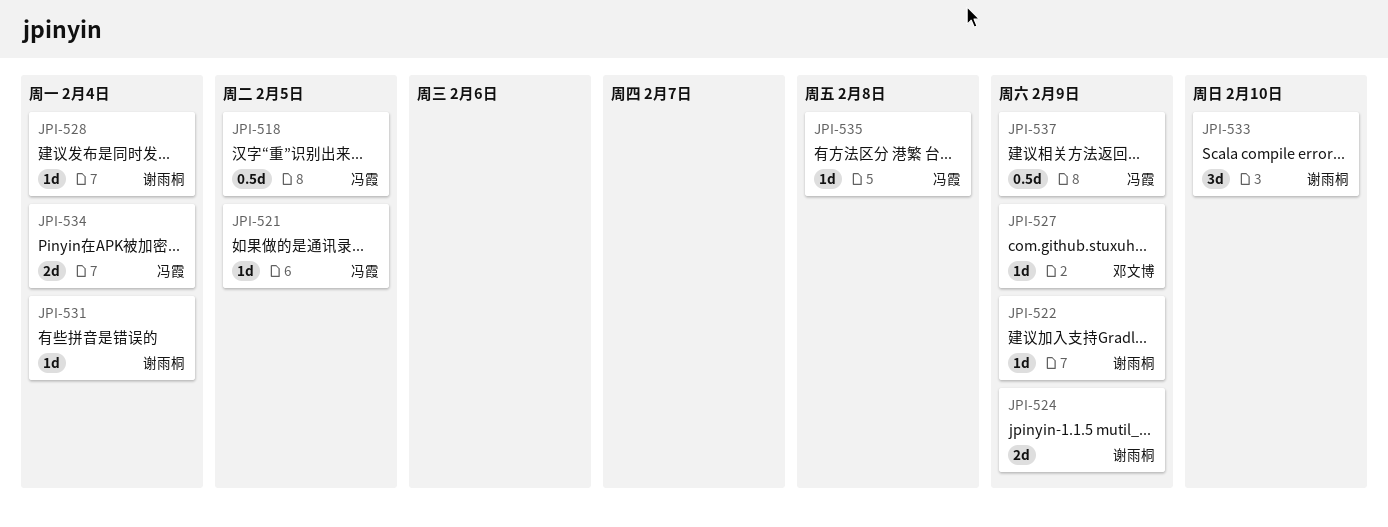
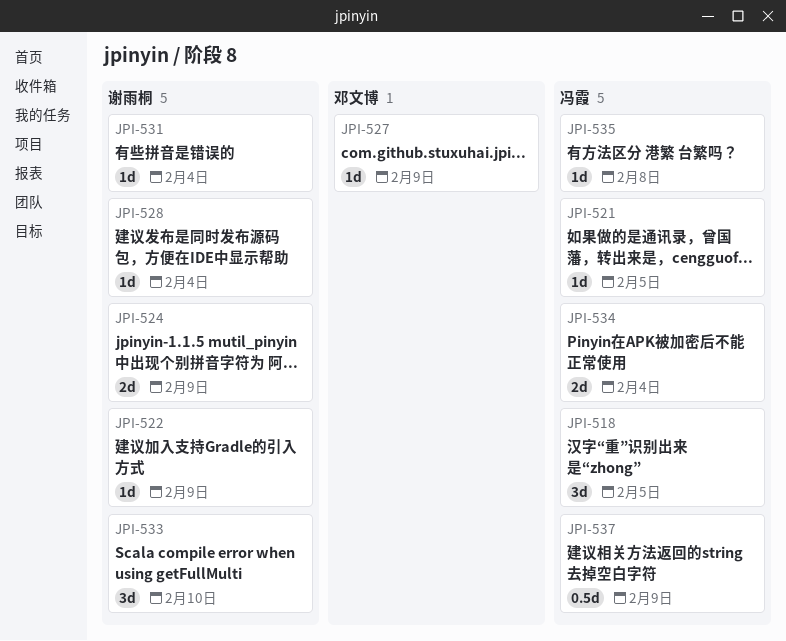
JPI-518, estimate: 0.5d -> 3d

